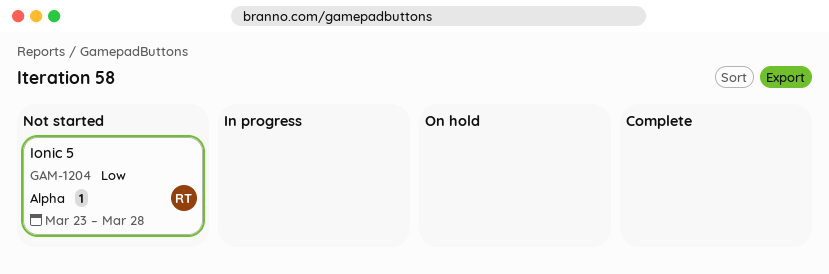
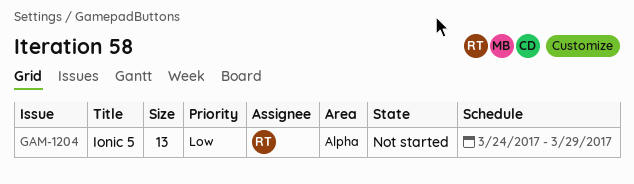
GAM-1204, estimate: 1 -> 13
GAM-1204, start: Mar 23 -> Mar 24
GAM-1204, due: Mar 28 -> Mar 29

